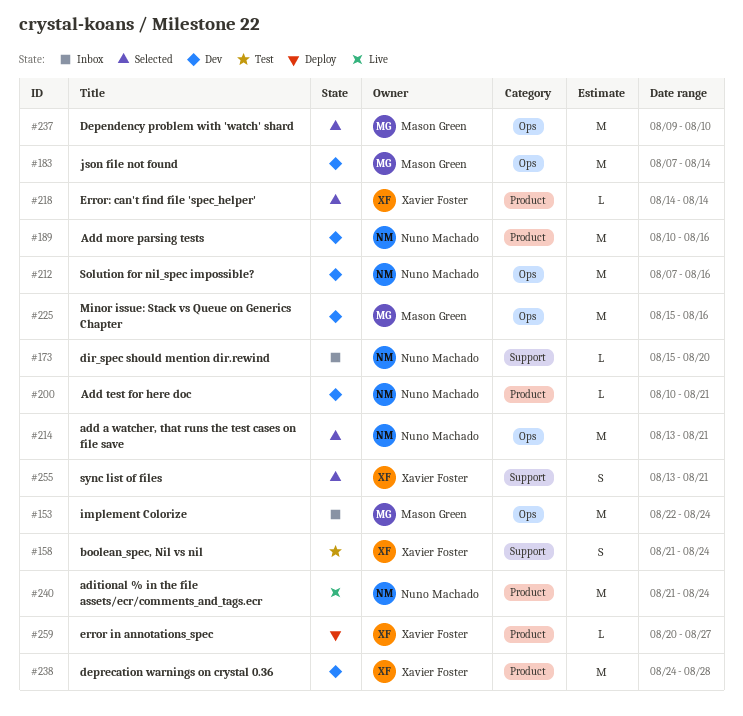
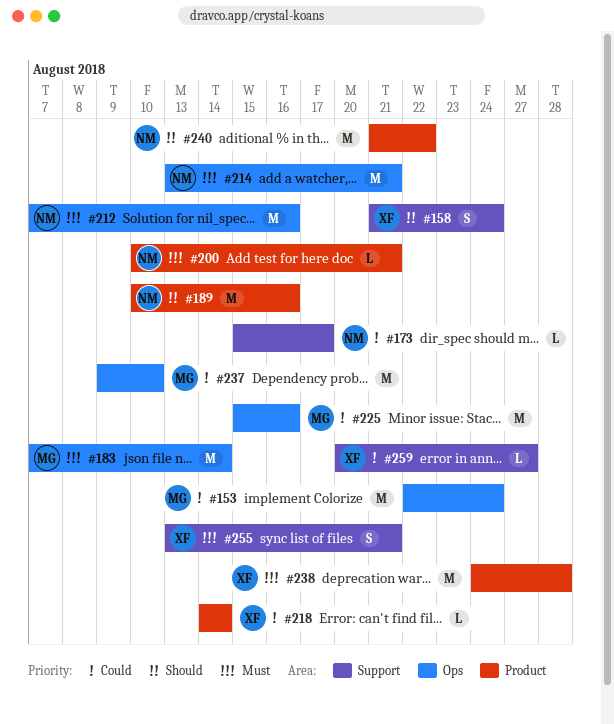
#173, due: Aug 20 -> Aug 17
#240, due: Aug 24 -> Aug 22
#259, label: Product -> Support

